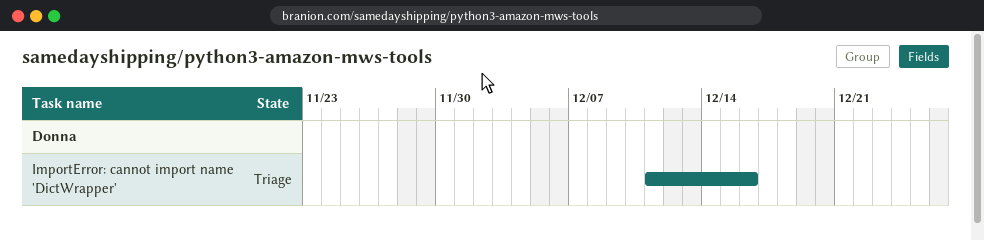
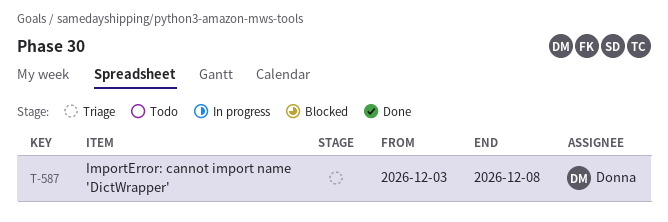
ImportError: cannot import name 'DictWrapper', start: Dec 11 -> Dec 3
ImportError: cannot import name 'DictWrapper', due: Dec 16 -> Dec 8

